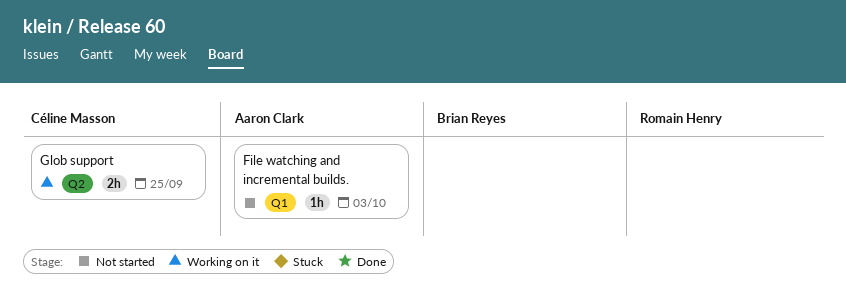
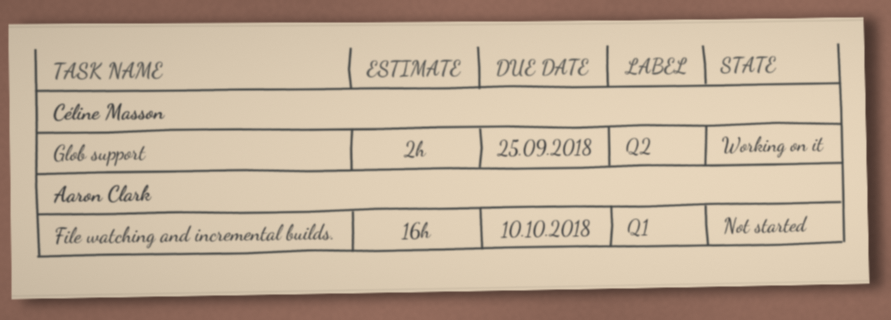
File watching and incremental builds., estimate: 1h -> 16h
File watching and incremental builds., due: Oct 3 -> Oct 10

